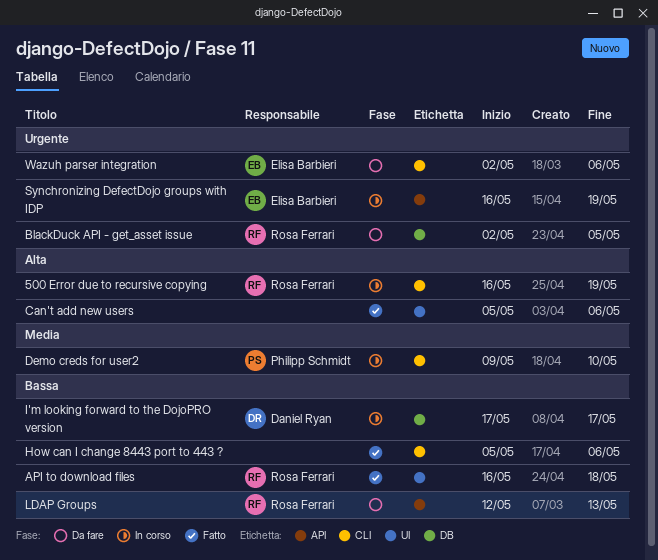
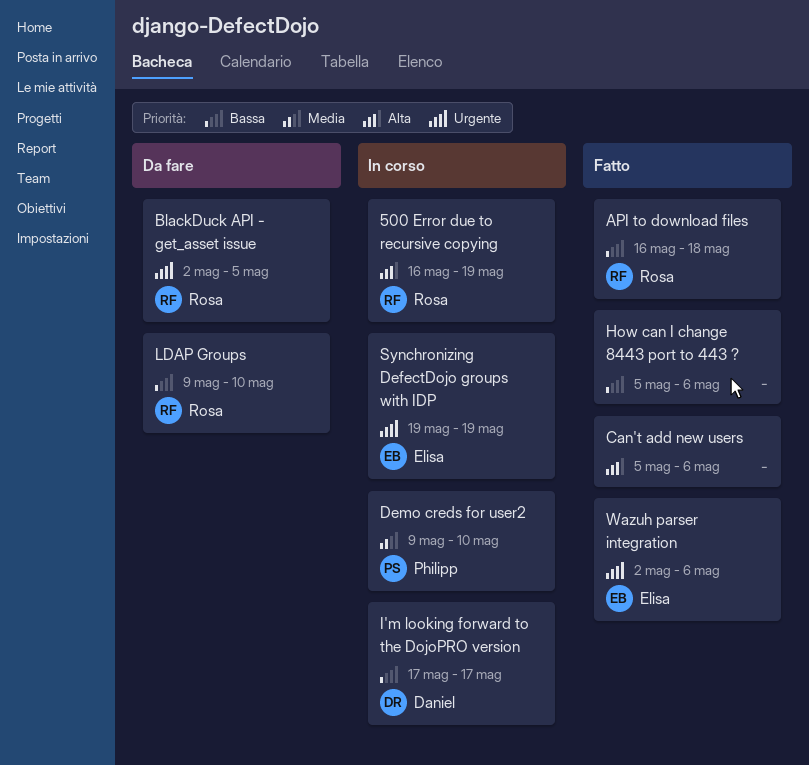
LDAP Groups, start: May 12 -> May 9
LDAP Groups, due: May 13 -> May 10
Synchronizing DefectDojo groups with IDP, start: May 16 -> May 19
Wazuh parser integration, status: Da fare -> Fatto

